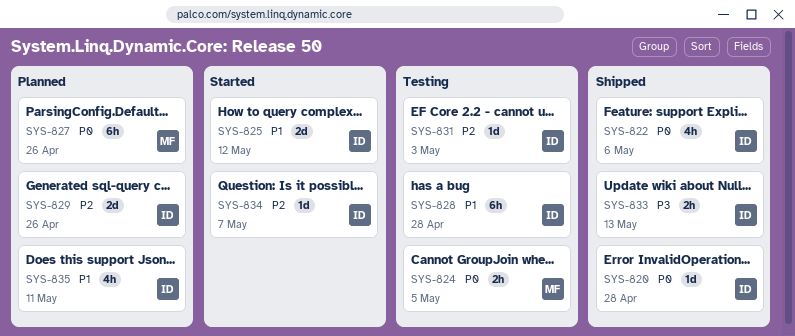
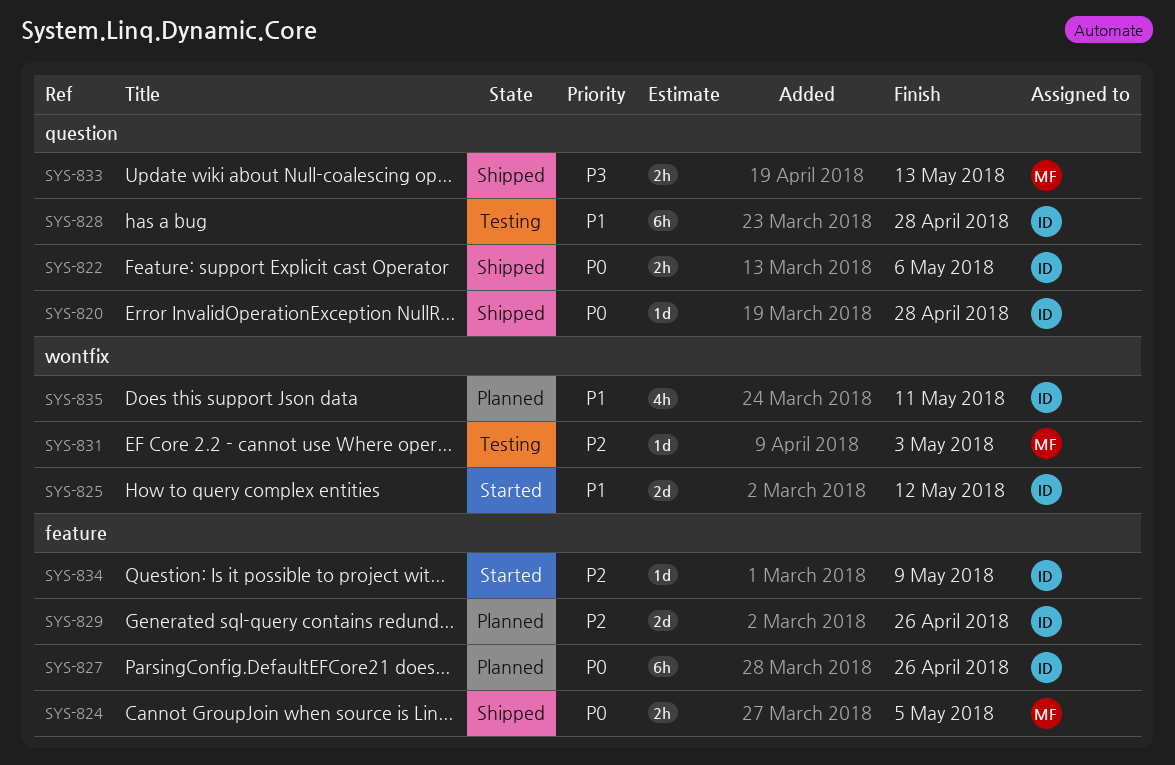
SYS-822, estimate: 4h -> 2h
SYS-824, status: Testing -> Shipped
SYS-827, owner: MF -> ID
SYS-831, owner: ID -> MF
SYS-833, owner: ID -> MF
SYS-834, due: May 7 -> May 9

